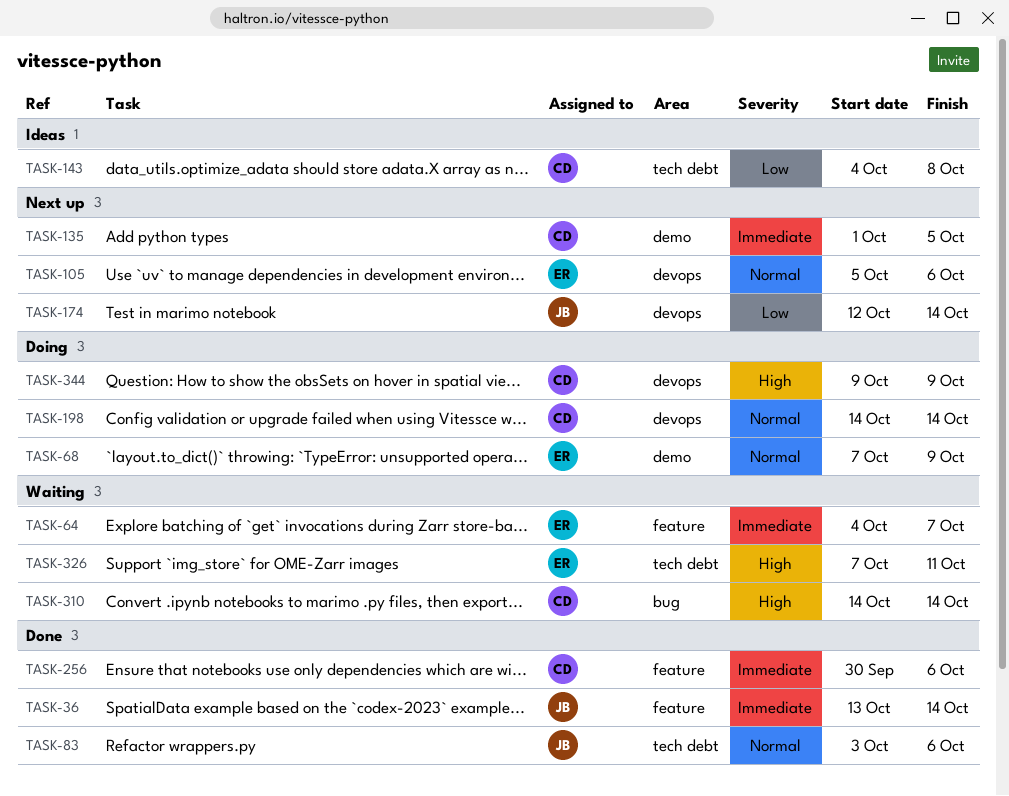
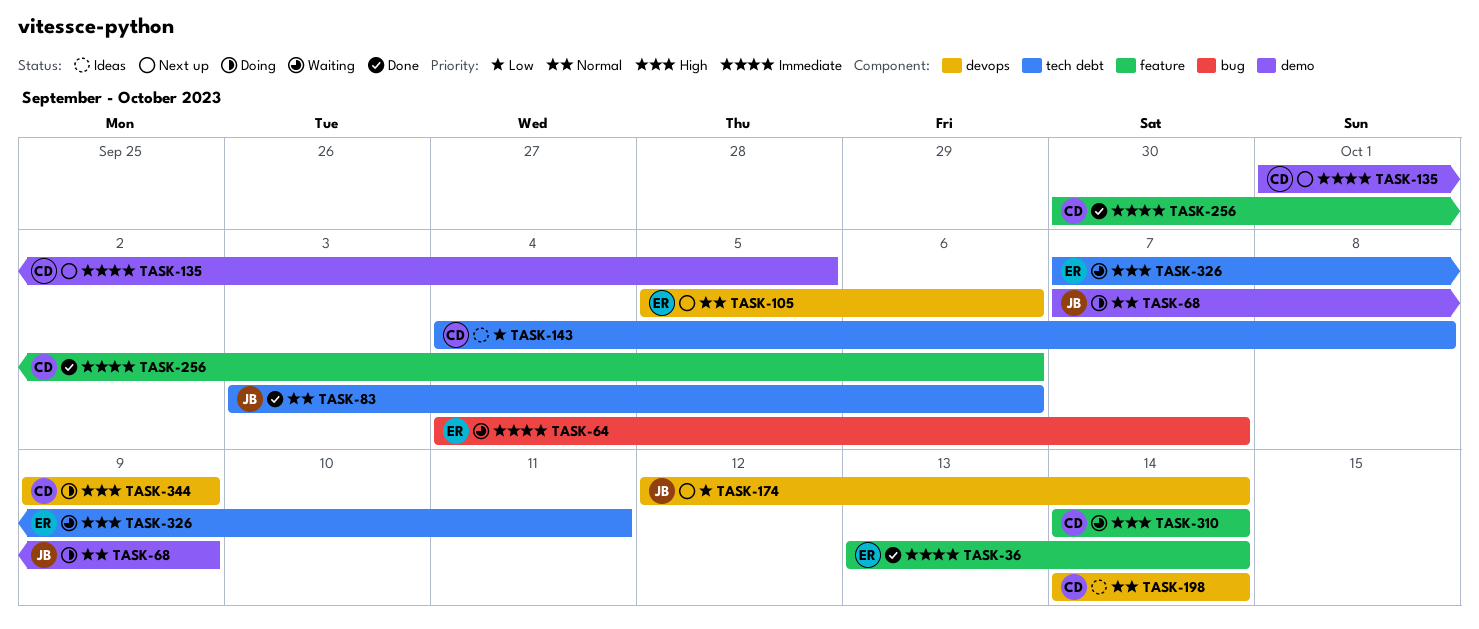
TASK-36, owner: JB -> ER
TASK-64, label: feature -> bug
TASK-68, owner: ER -> JB
TASK-198, status: Doing -> Ideas
TASK-310, label: bug -> feature

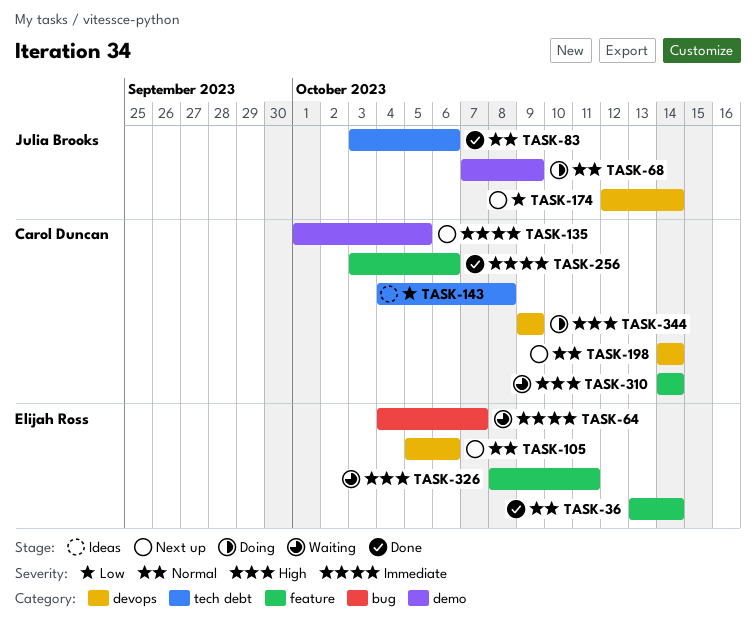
TASK-36, priority: Immediate -> Normal
TASK-198, status: Ideas -> Next up
TASK-256, start: Sep 30 -> Oct 3
TASK-326, label: tech debt -> feature
TASK-326, start: Oct 7 -> Oct 8

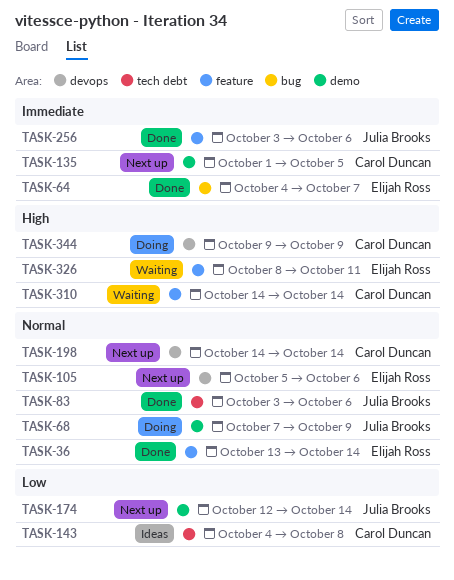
TASK-64, status: Waiting -> Done
TASK-174, label: devops -> demo
TASK-256, owner: Carol Duncan -> Julia Brooks

